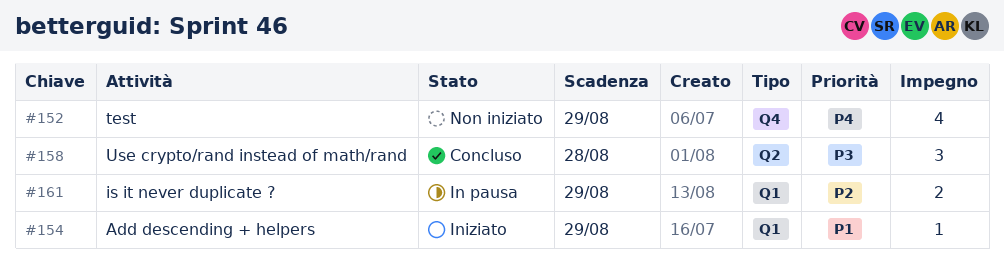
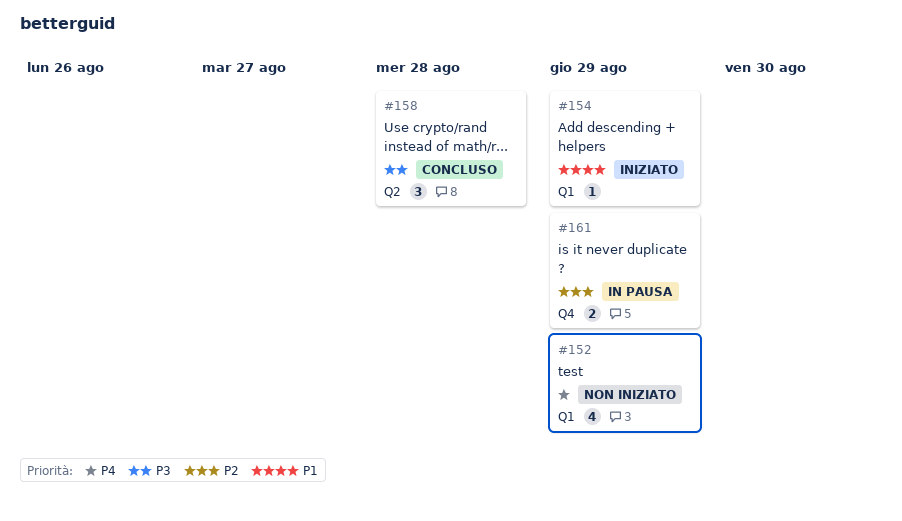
#152, label: Q4 -> Q1
#161, label: Q1 -> Q4

